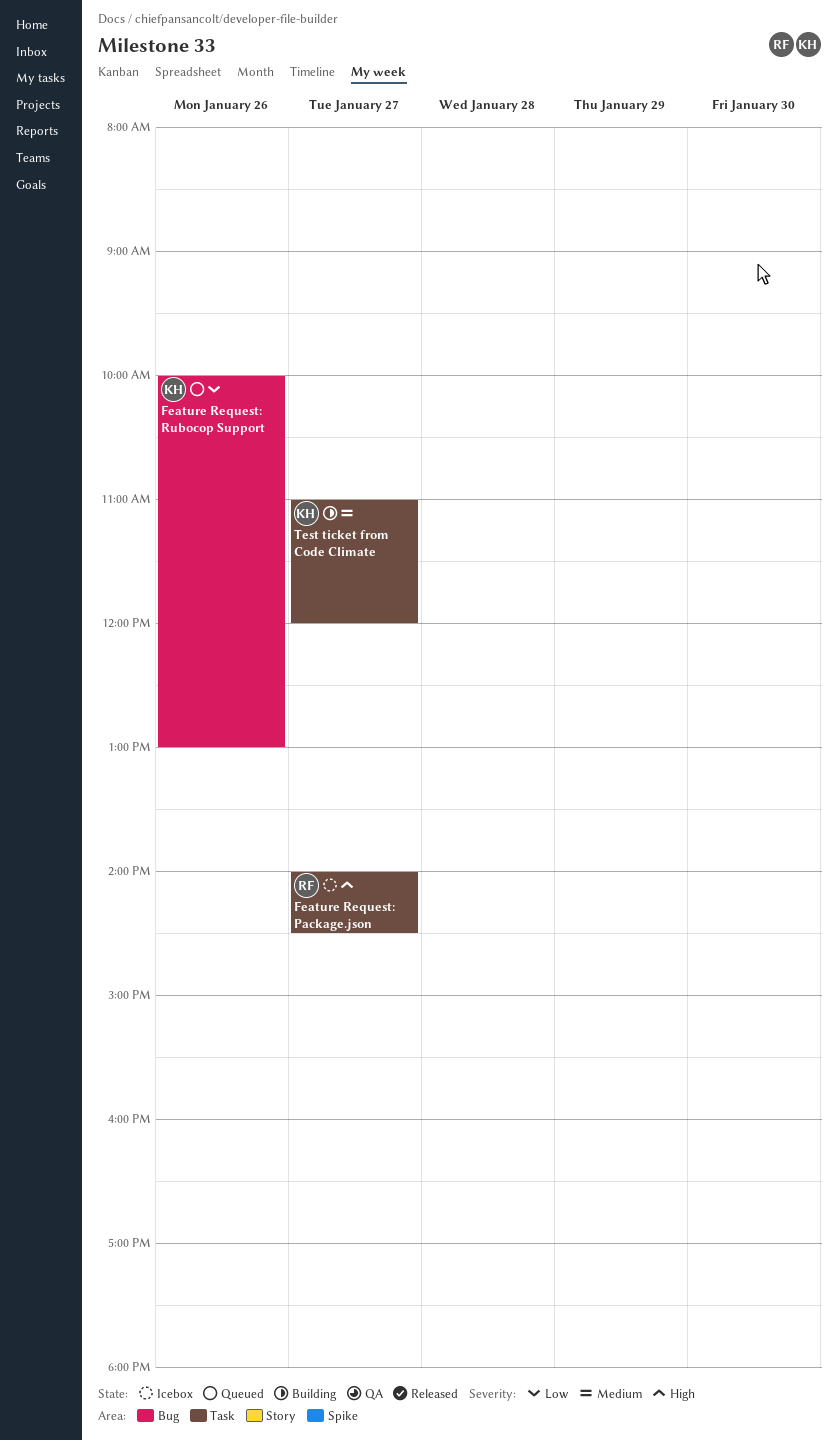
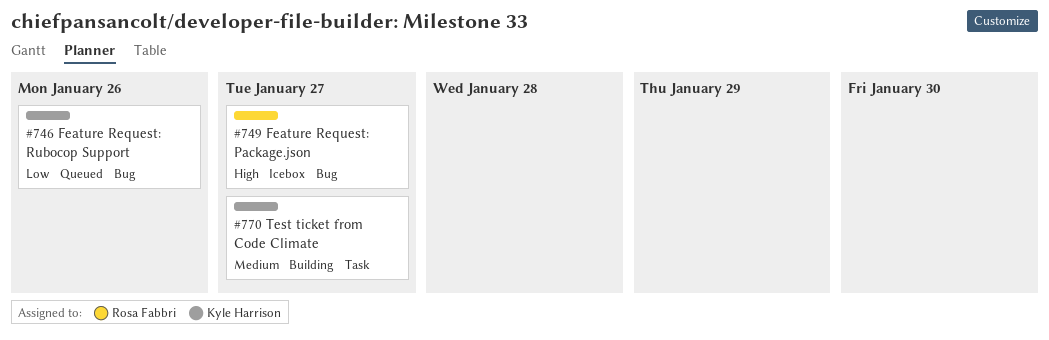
Feature Request: Package.json, label: Task -> Bug

